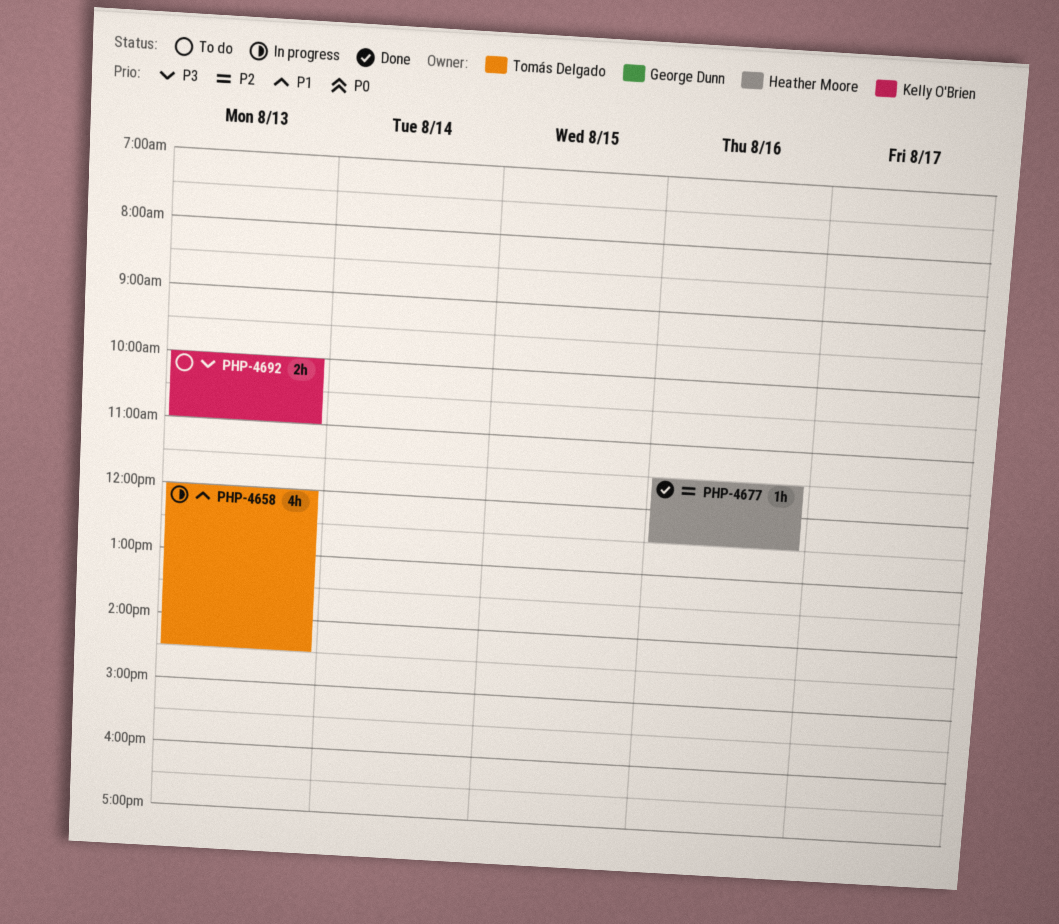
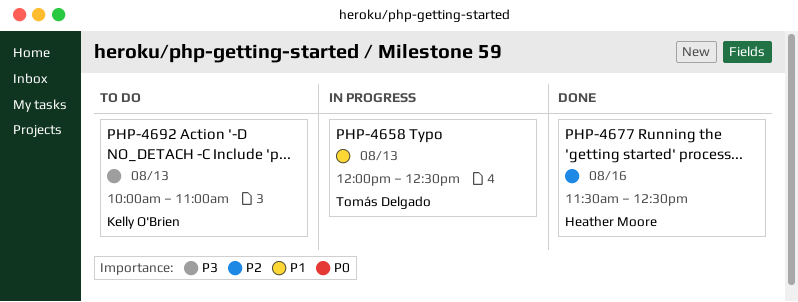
PHP-4658, ends: 14:30 -> 12:30

